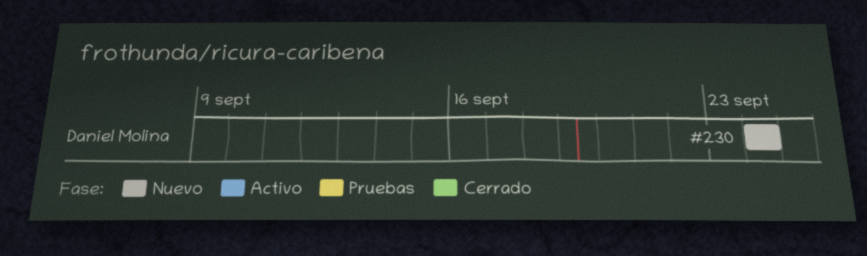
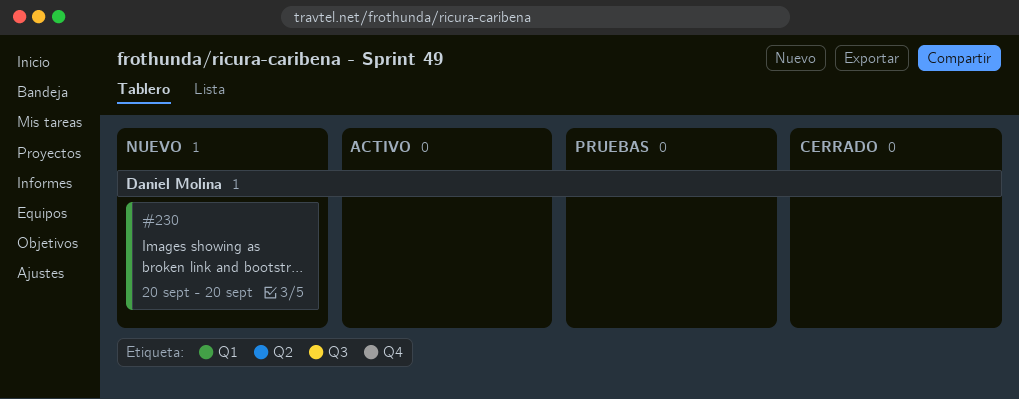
#230, start: Sep 24 -> Sep 20
#230, due: Sep 24 -> Sep 20

